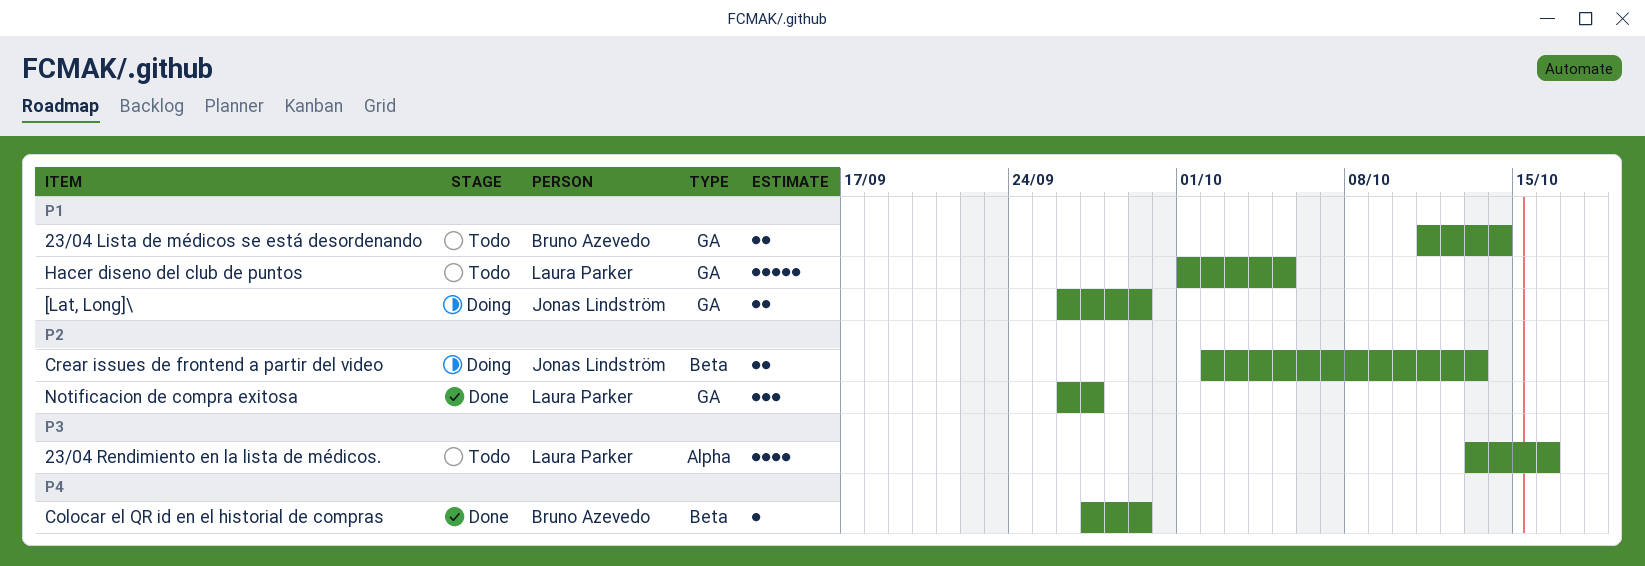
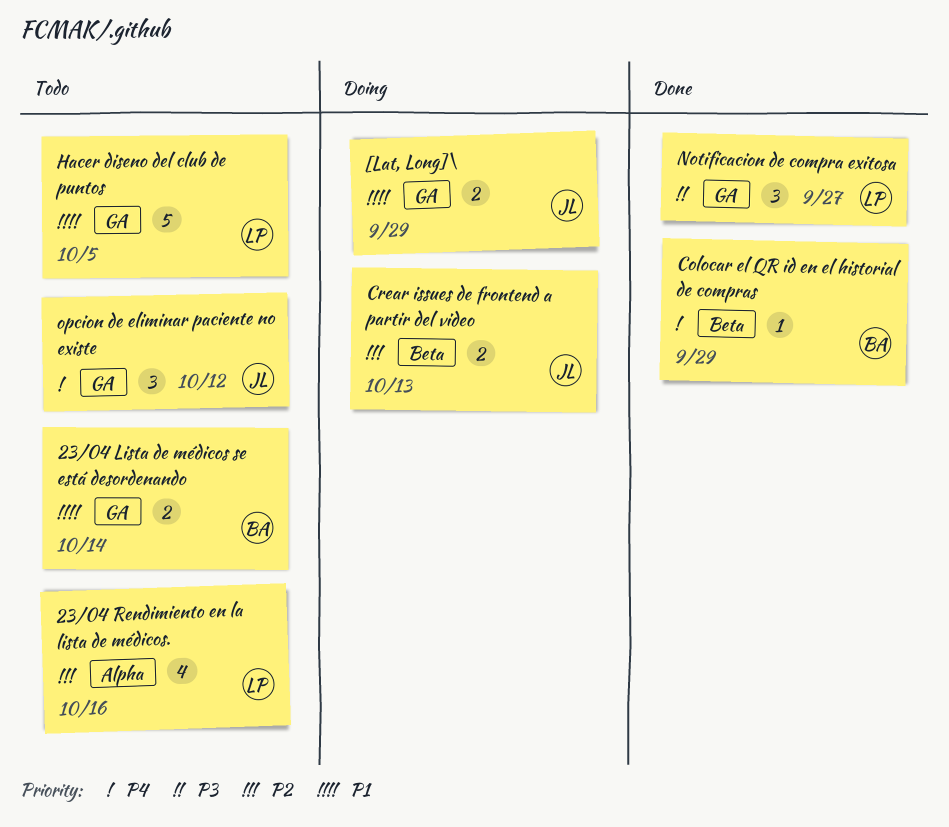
23/04 Rendimiento en la lista de médicos., priority: P3 -> P2
Notificacion de compra exitosa, priority: P2 -> P3
opcion de eliminar paciente no existe: none -> present

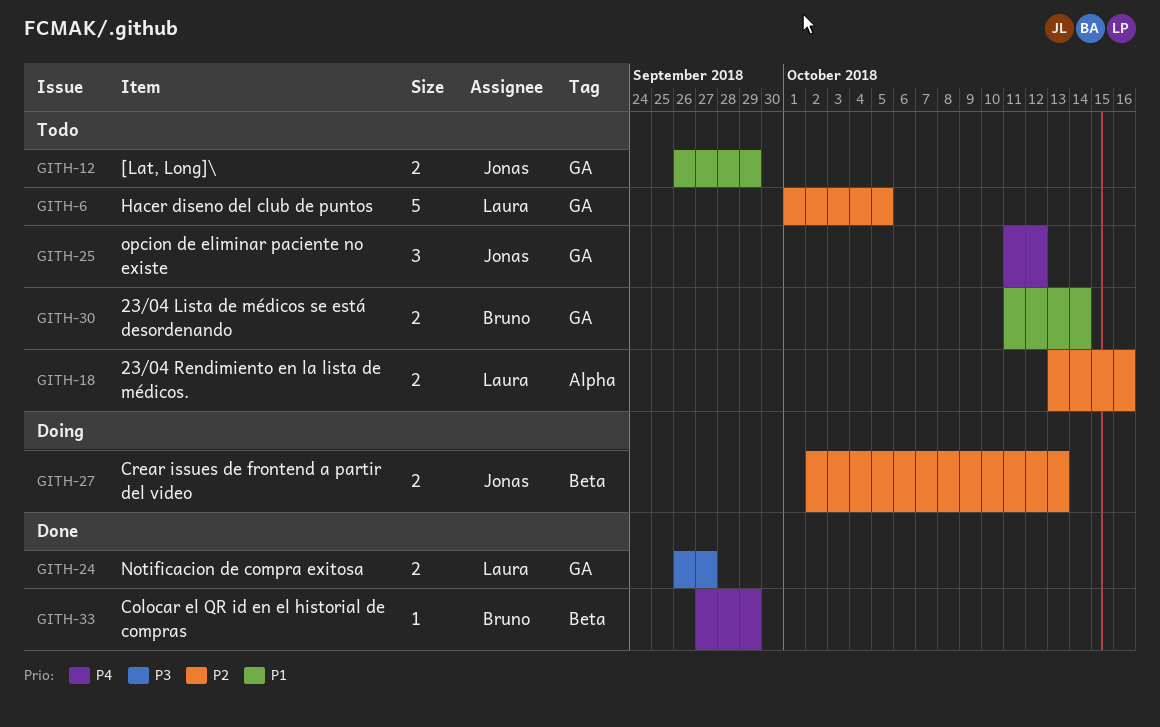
23/04 Rendimiento en la lista de médicos., estimate: 4 -> 2
[Lat, Long]\, status: Doing -> Todo
Hacer diseno del club de puntos, priority: P1 -> P2
Notificacion de compra exitosa, estimate: 3 -> 2

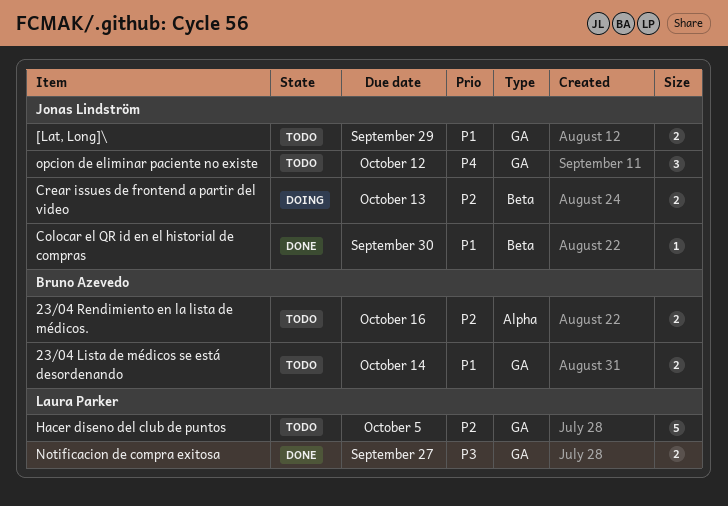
23/04 Rendimiento en la lista de médicos., owner: Laura Parker -> Bruno Azevedo
Colocar el QR id en el historial de compras, owner: Bruno Azevedo -> Jonas Lindström
Colocar el QR id en el historial de compras, priority: P4 -> P1
Colocar el QR id en el historial de compras, due: Sep 29 -> Sep 30

